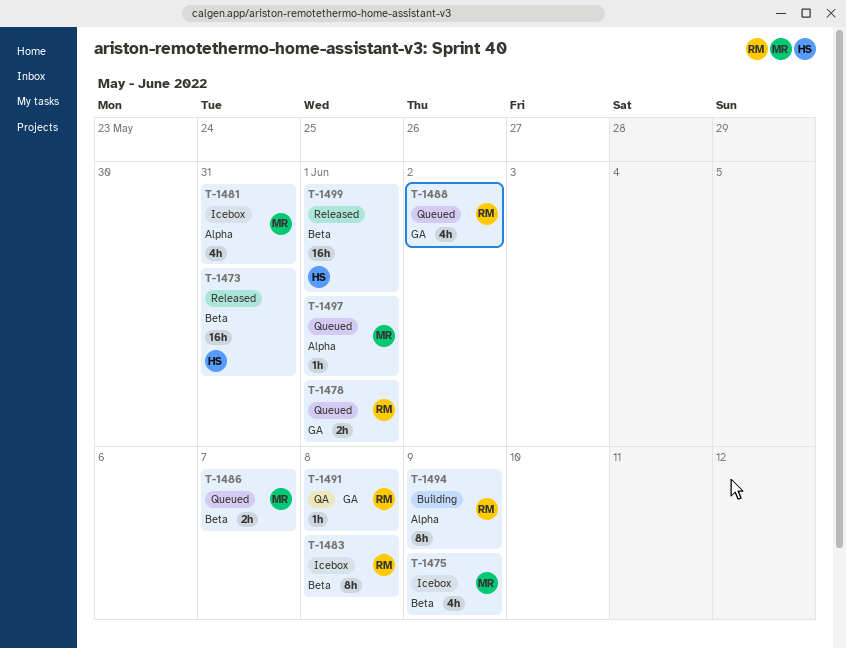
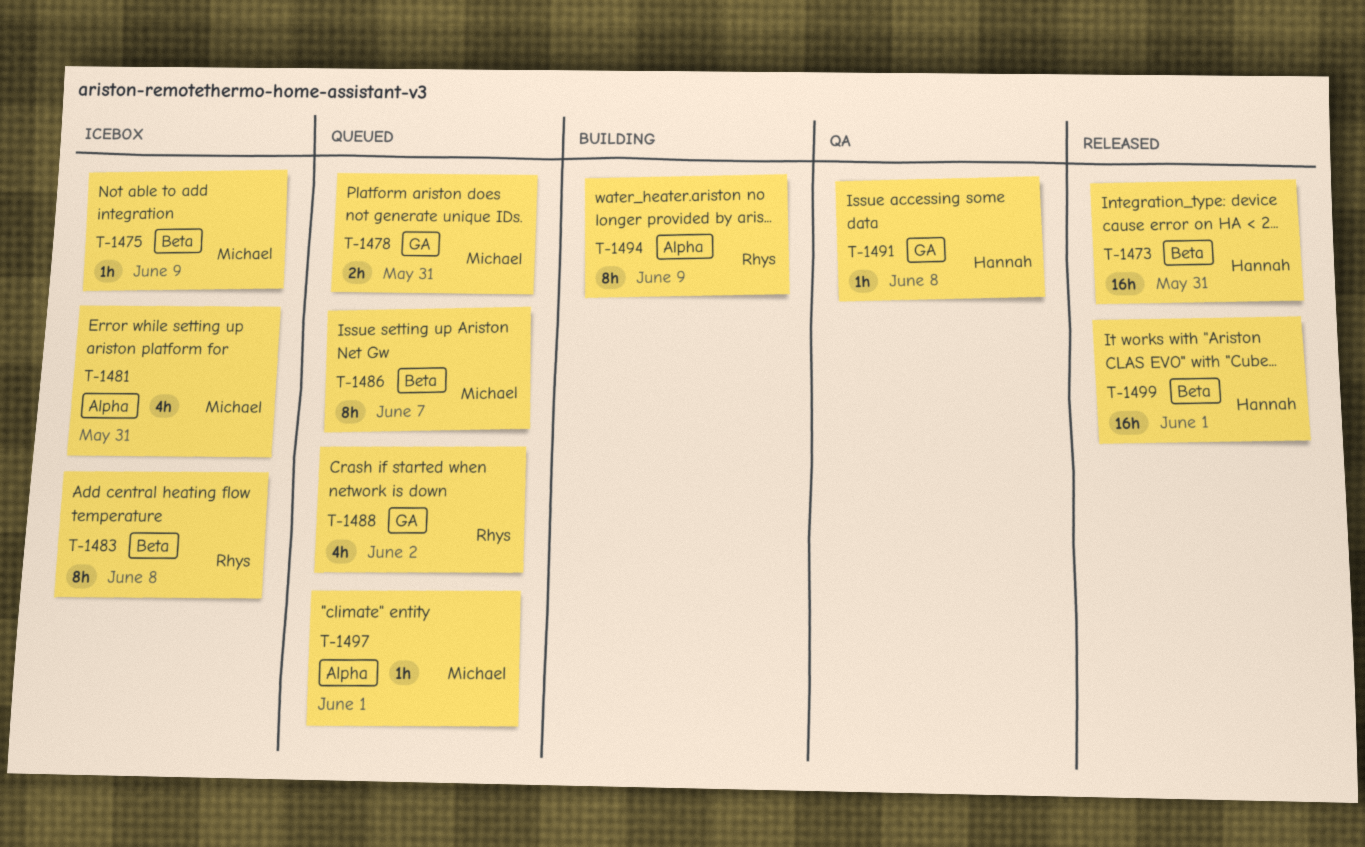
T-1475, estimate: 4h -> 1h
T-1478, owner: Rhys -> Michael
T-1478, due: Jun 1 -> May 31
T-1486, estimate: 2h -> 8h
T-1491, owner: Rhys -> Hannah

